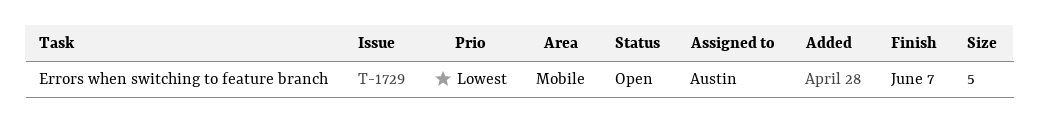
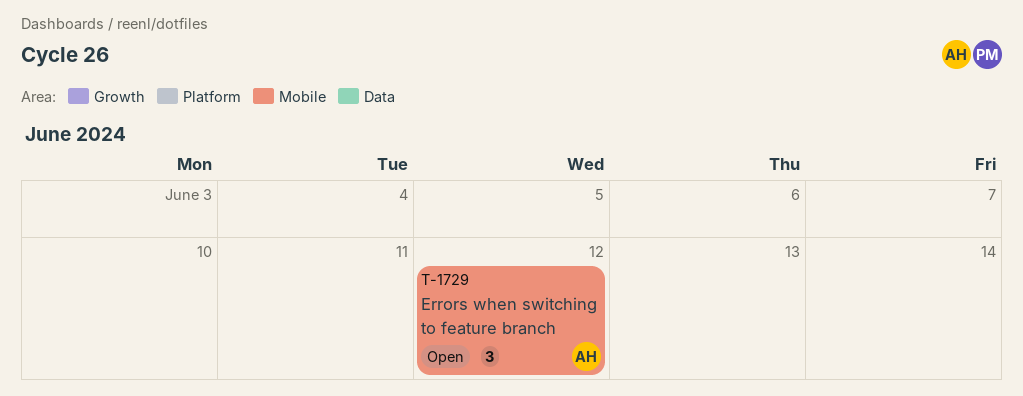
T-1729, estimate: 5 -> 3
T-1729, due: Jun 7 -> Jun 12

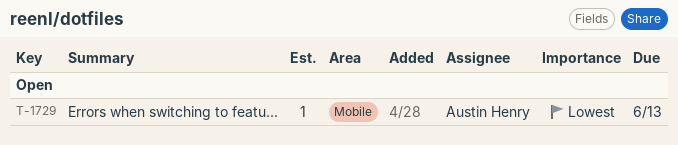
T-1729, estimate: 3 -> 1
T-1729, due: Jun 12 -> Jun 13

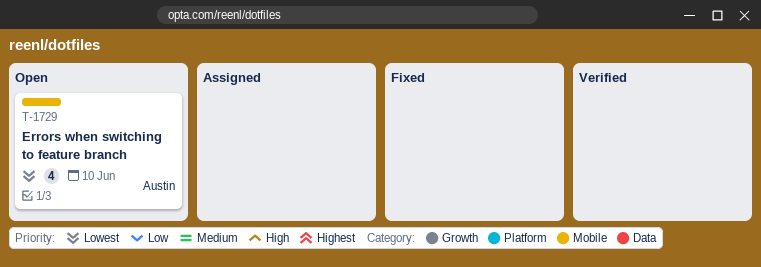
T-1729, estimate: 1 -> 4
T-1729, due: Jun 13 -> Jun 10

